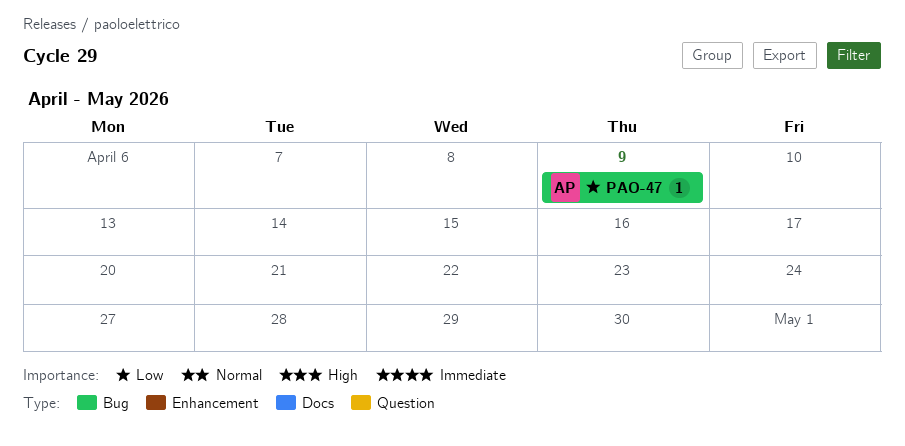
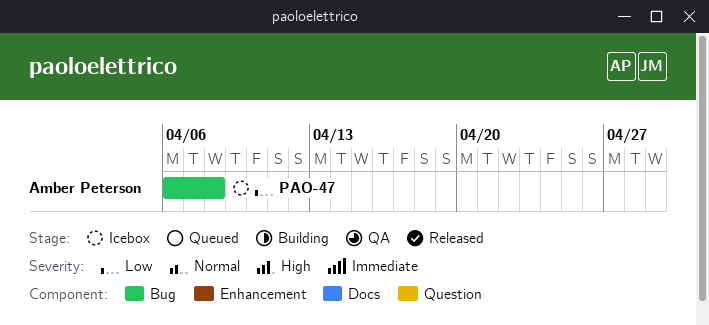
PAO-47, start: Apr 9 -> Apr 6
PAO-47, due: Apr 9 -> Apr 8

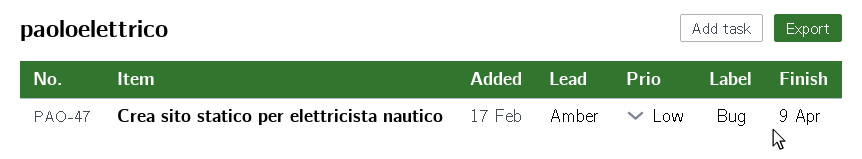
PAO-47, due: Apr 8 -> Apr 9

